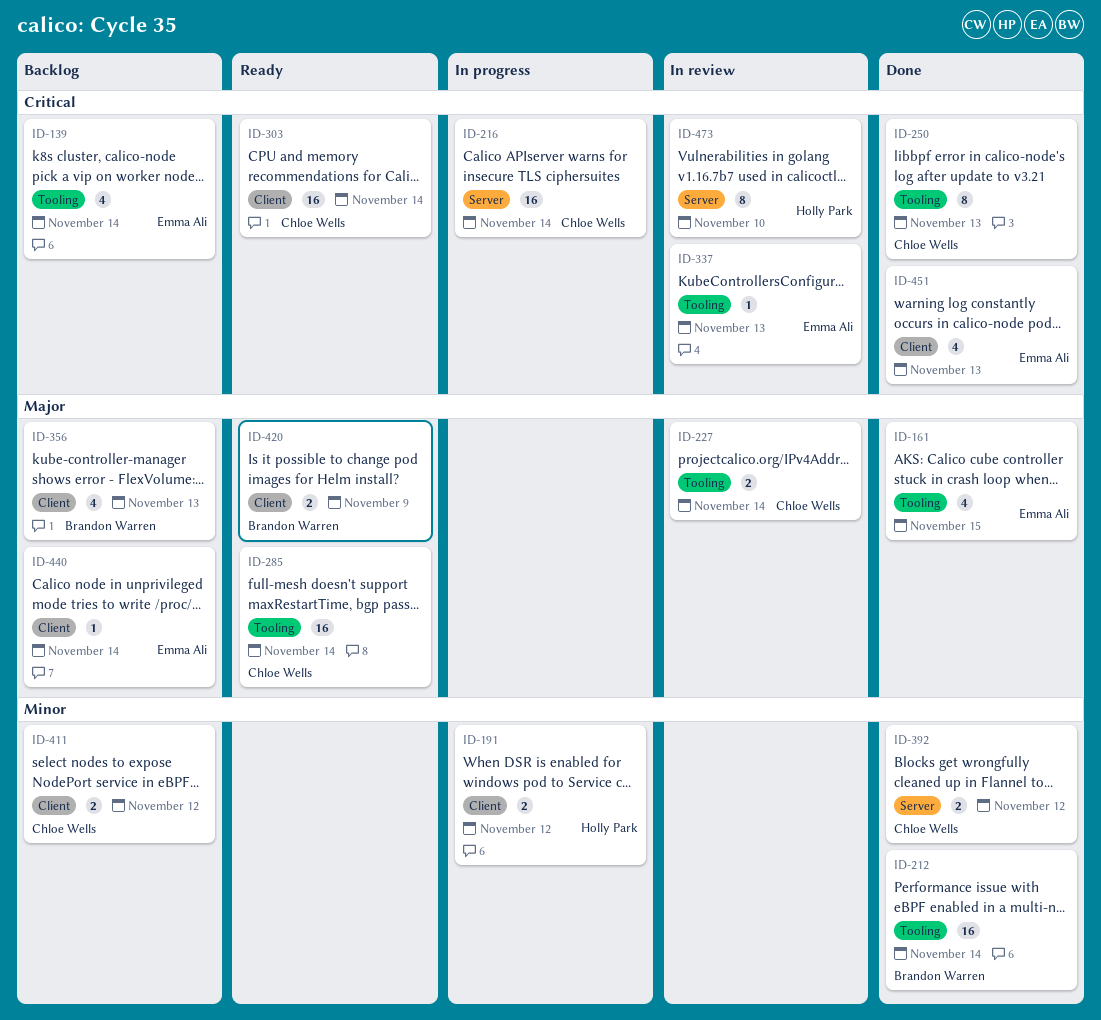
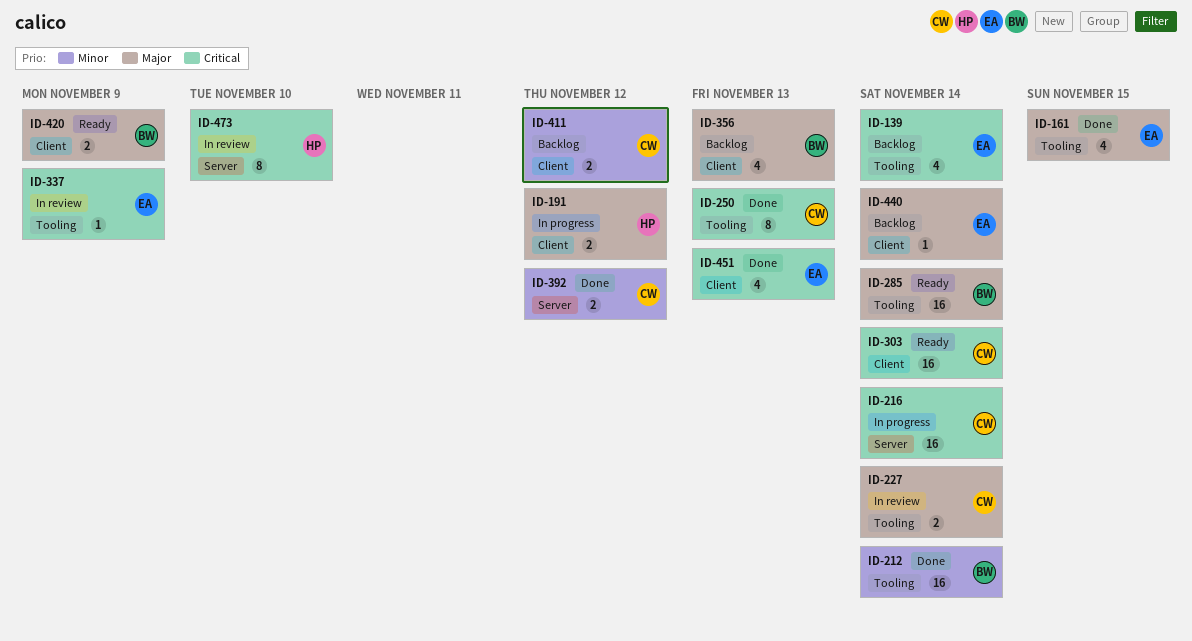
ID-191, priority: Minor -> Major
ID-285, owner: Chloe Wells -> Brandon Warren
ID-337, due: Nov 13 -> Nov 9

